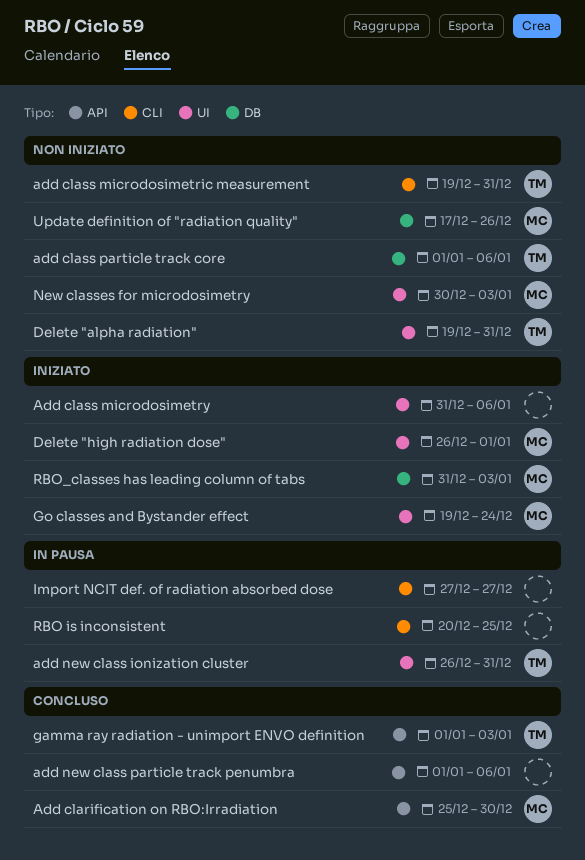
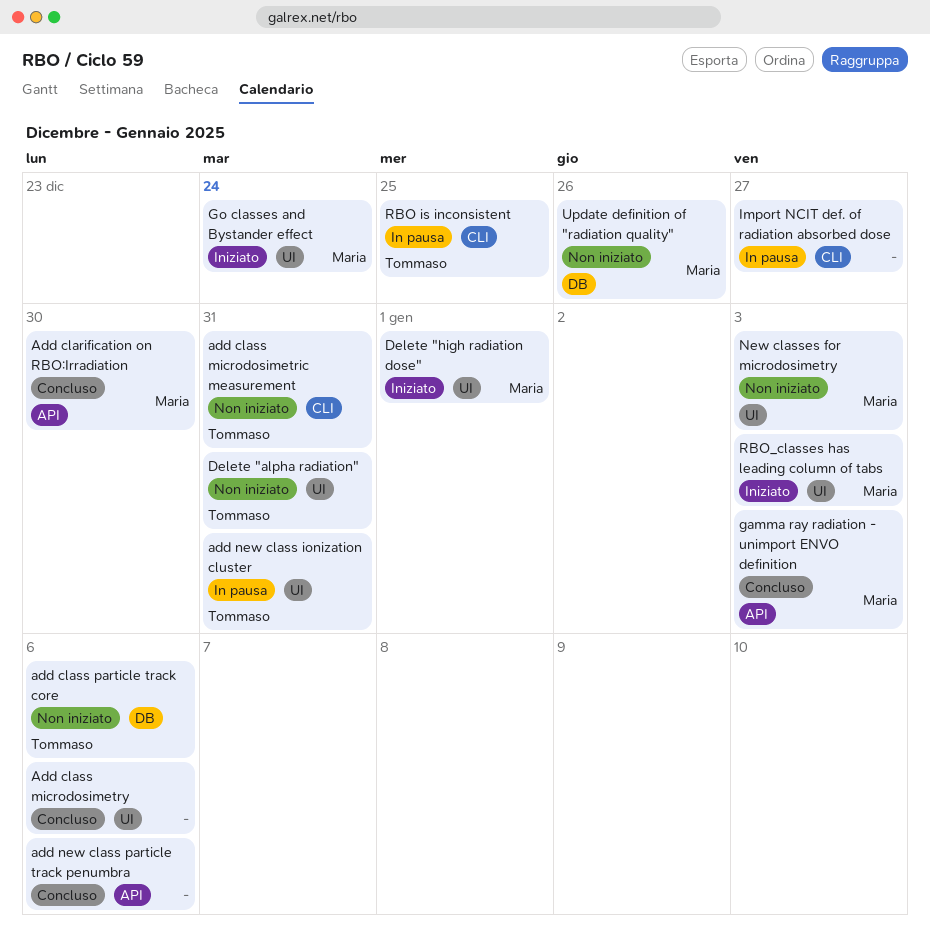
Add class microdosimetry, status: Iniziato -> Concluso
gamma ray radiation - unimport ENVO definition, owner: Tommaso -> Maria
RBO is inconsistent, owner: none -> Tommaso
RBO_classes has leading column of tabs, label: DB -> UI

